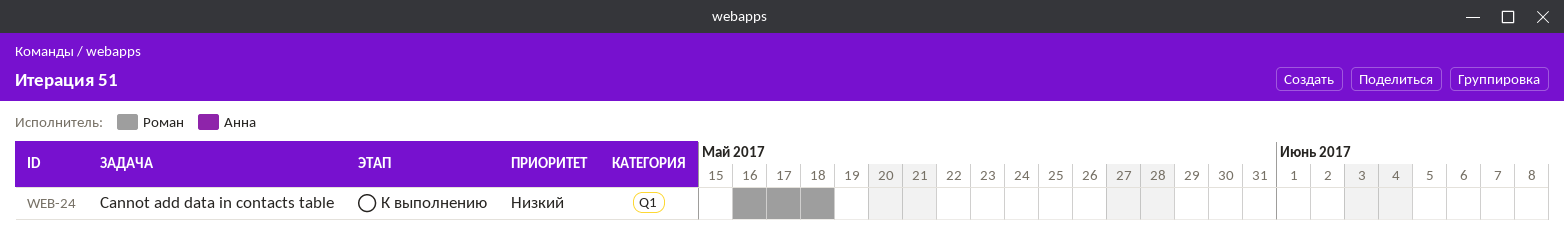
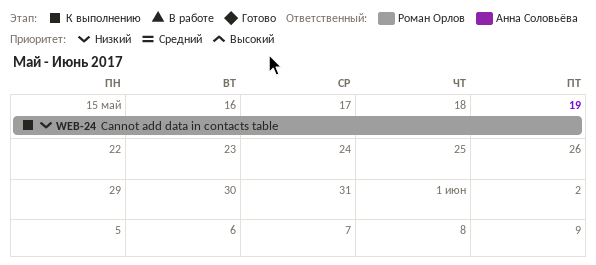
WEB-24, start: May 16 -> May 15
WEB-24, due: May 18 -> May 19

